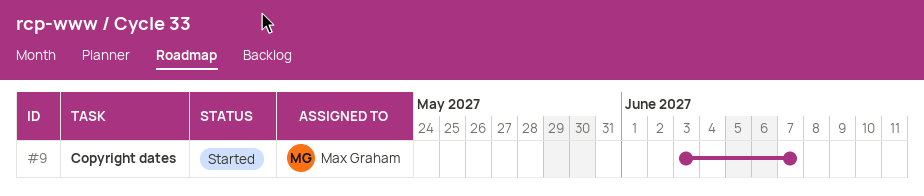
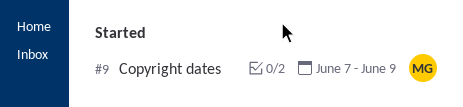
#9, start: Jun 3 -> Jun 7
#9, due: Jun 7 -> Jun 9

